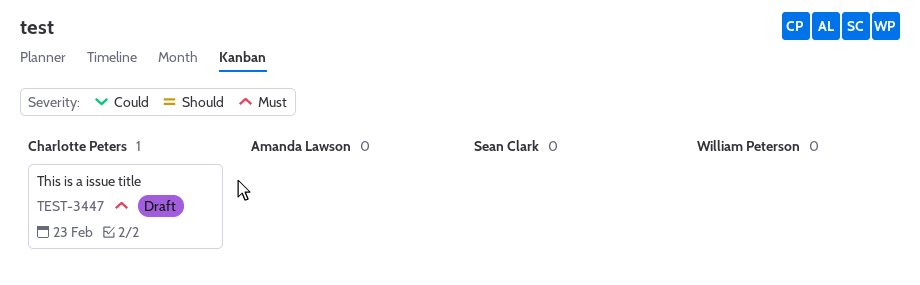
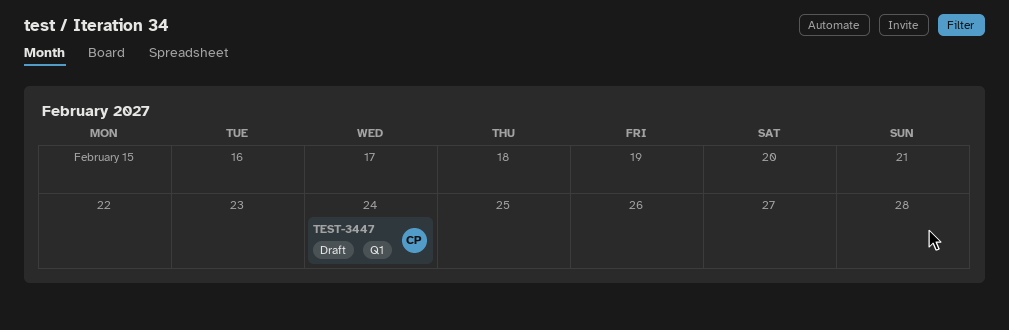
TEST-3447, due: Feb 23 -> Feb 24

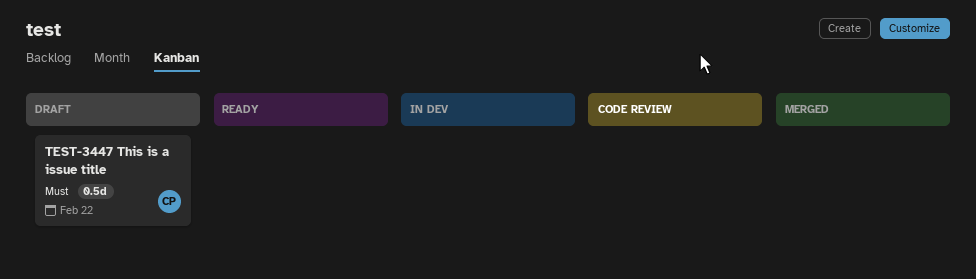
TEST-3447, due: Feb 24 -> Feb 22

